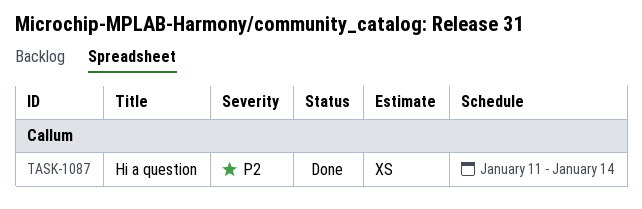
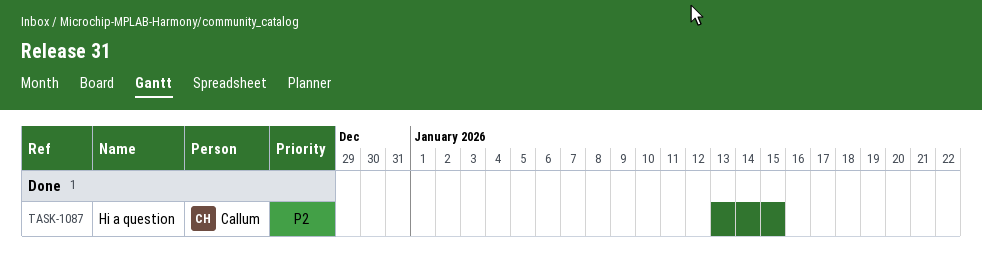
TASK-1087, start: Jan 11 -> Jan 13
TASK-1087, due: Jan 14 -> Jan 15

